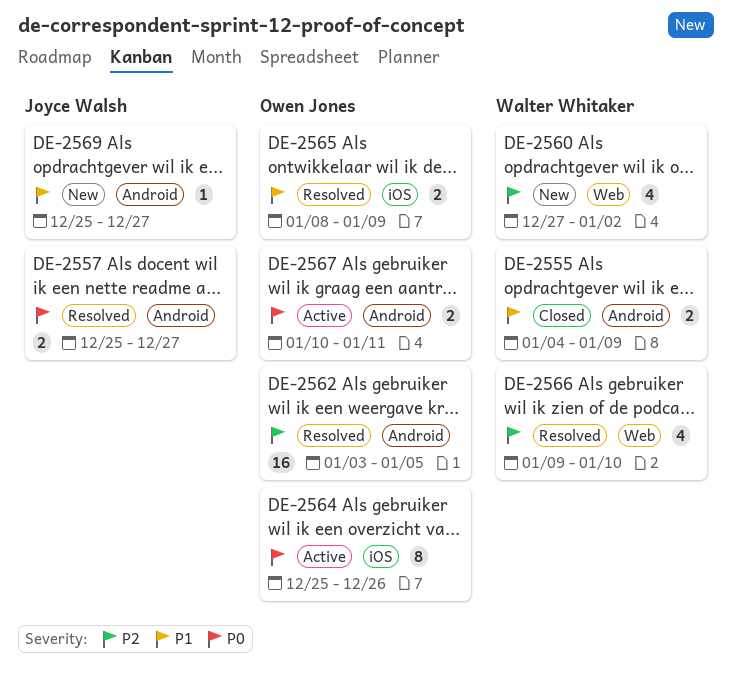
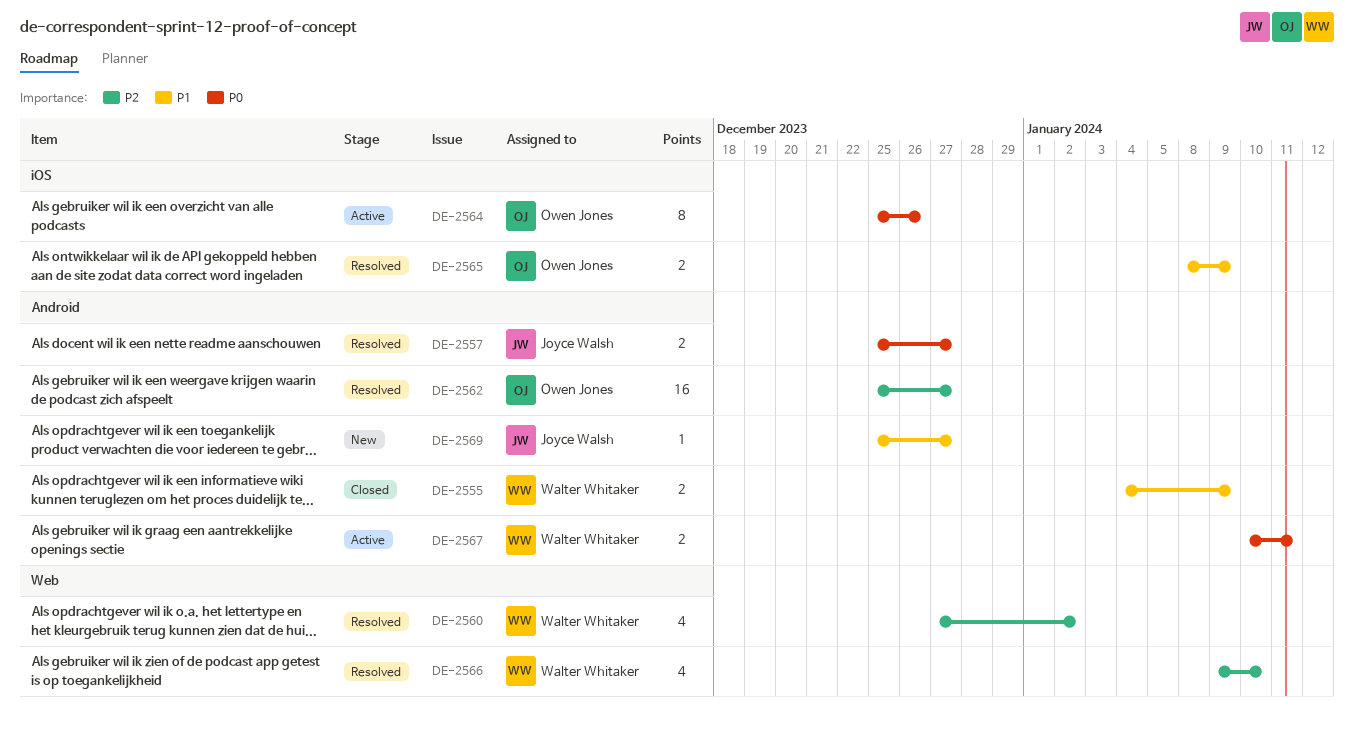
DE-2560, status: New -> Resolved
DE-2562, start: Jan 3 -> Dec 25
DE-2562, due: Jan 5 -> Dec 27
DE-2567, owner: Owen Jones -> Walter Whitaker

